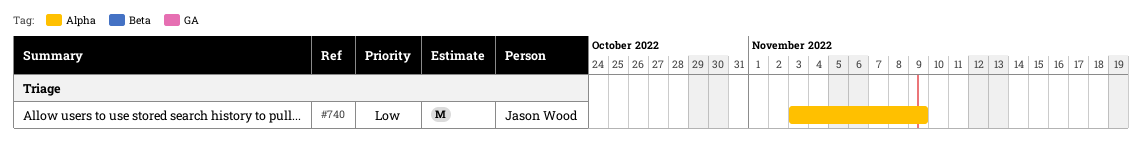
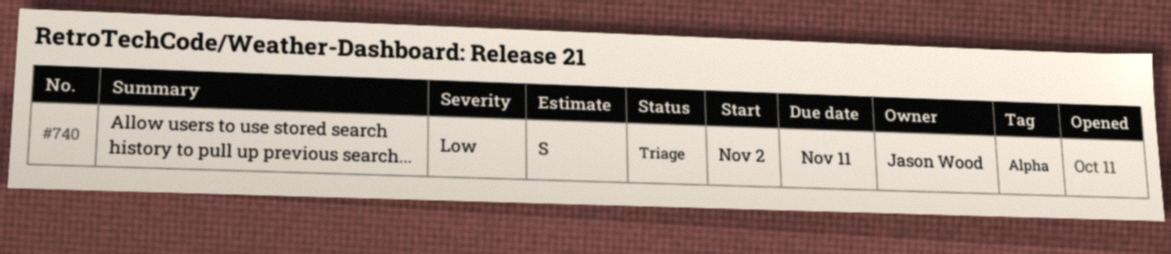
#740, estimate: M -> S
#740, start: Nov 3 -> Nov 2
#740, due: Nov 9 -> Nov 11

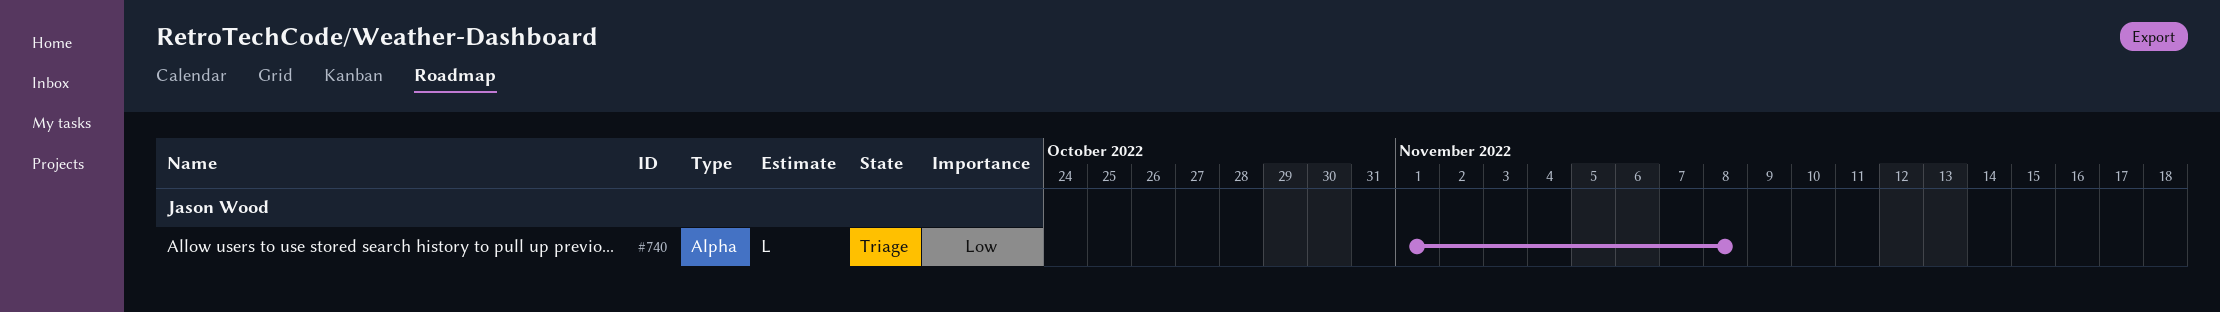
#740, estimate: S -> L
#740, start: Nov 2 -> Nov 1
#740, due: Nov 11 -> Nov 8

